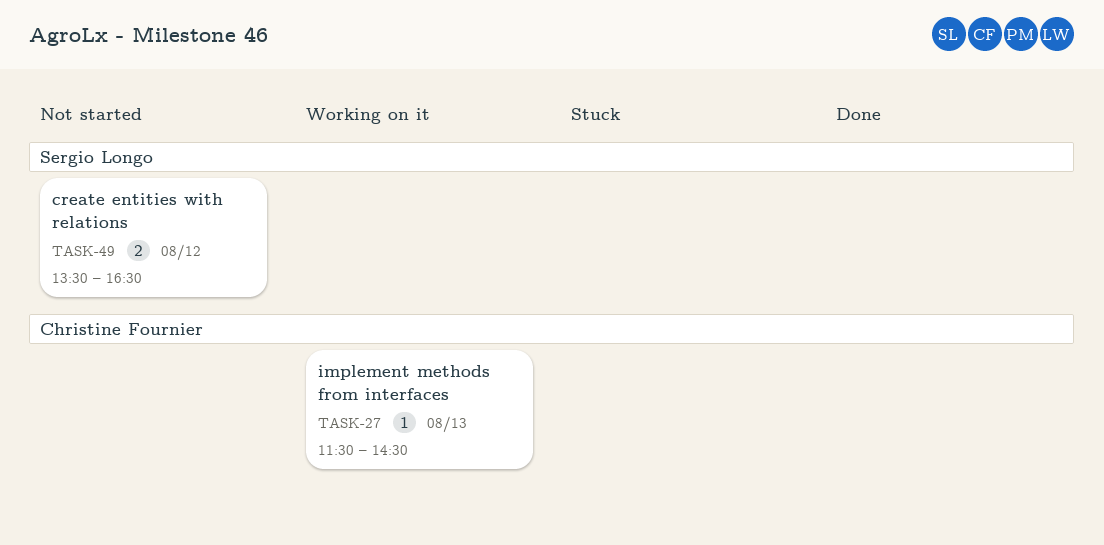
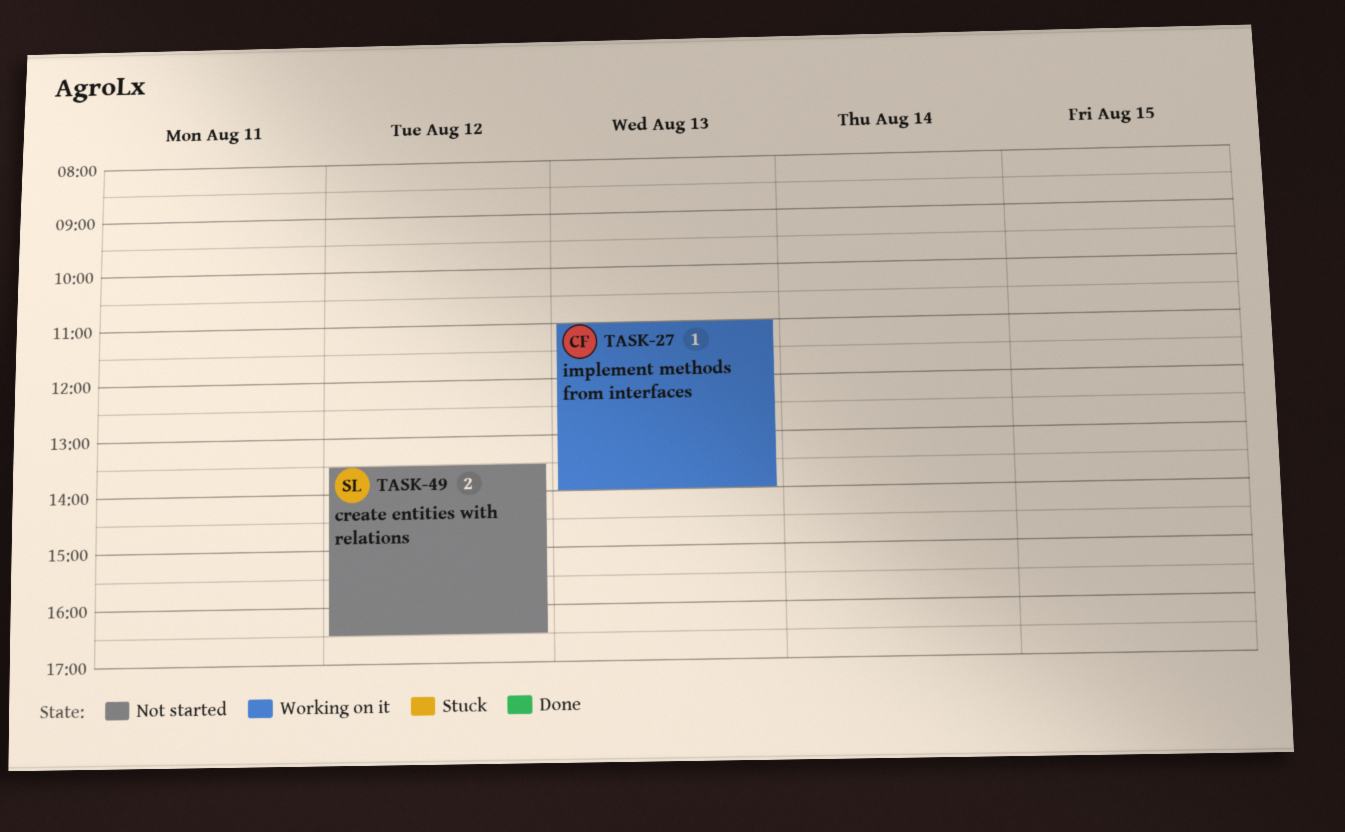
TASK-27, begins: 11:30 -> 11:00
TASK-27, ends: 14:30 -> 14:00

